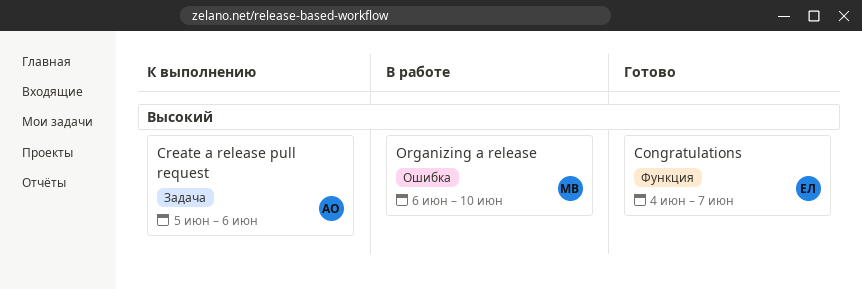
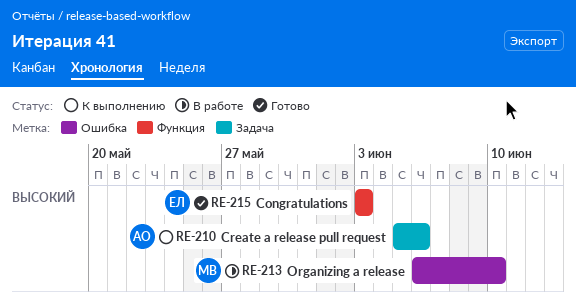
Congratulations, start: Jun 4 -> Jun 3
Congratulations, due: Jun 7 -> Jun 3

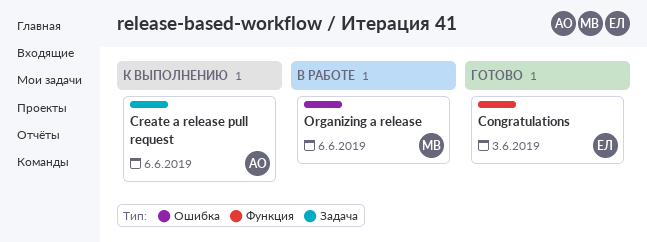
Organizing a release, due: Jun 10 -> Jun 6

